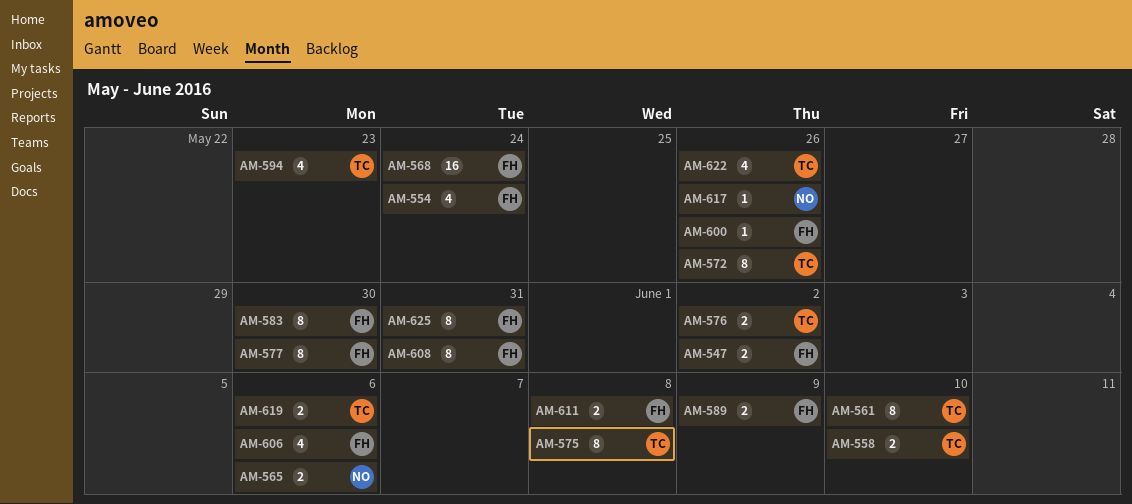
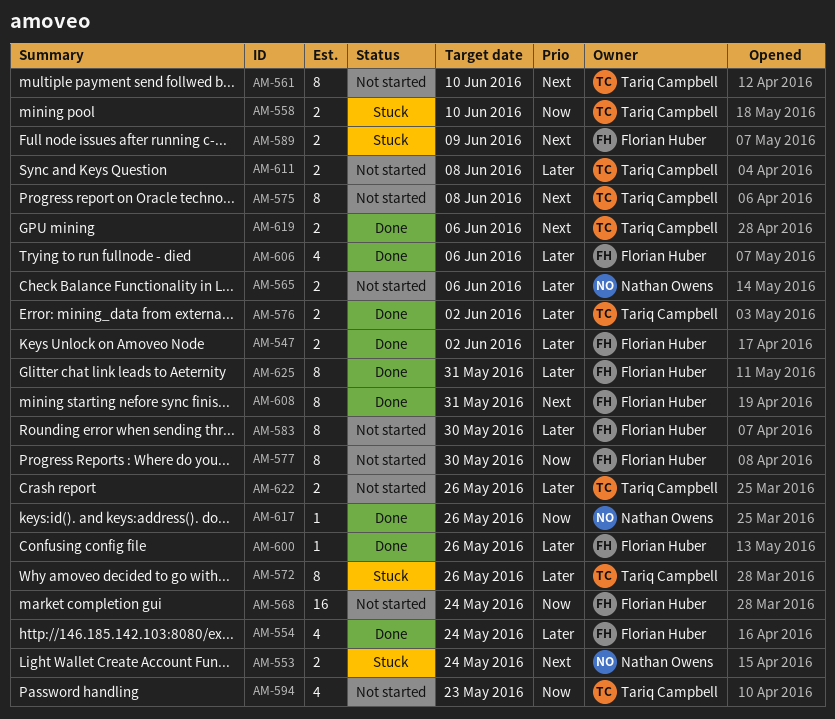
AM-553: none -> present
AM-611, owner: Florian Huber -> Tariq Campbell
AM-622, estimate: 4 -> 2

